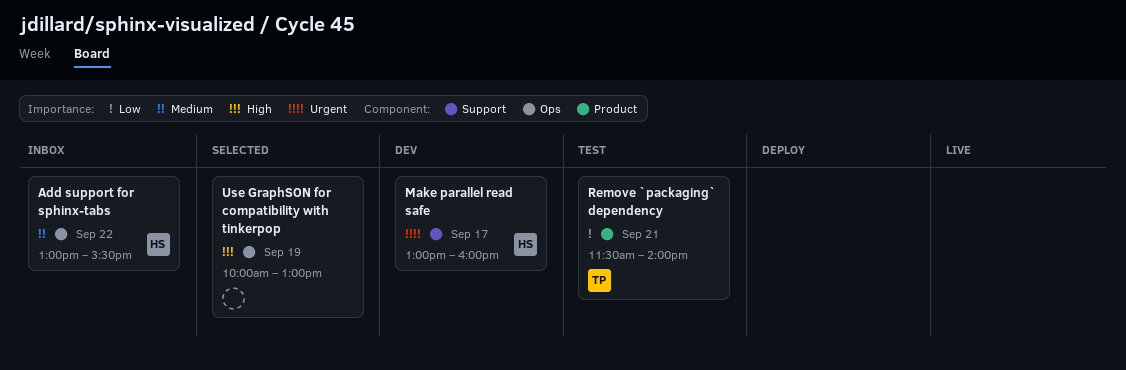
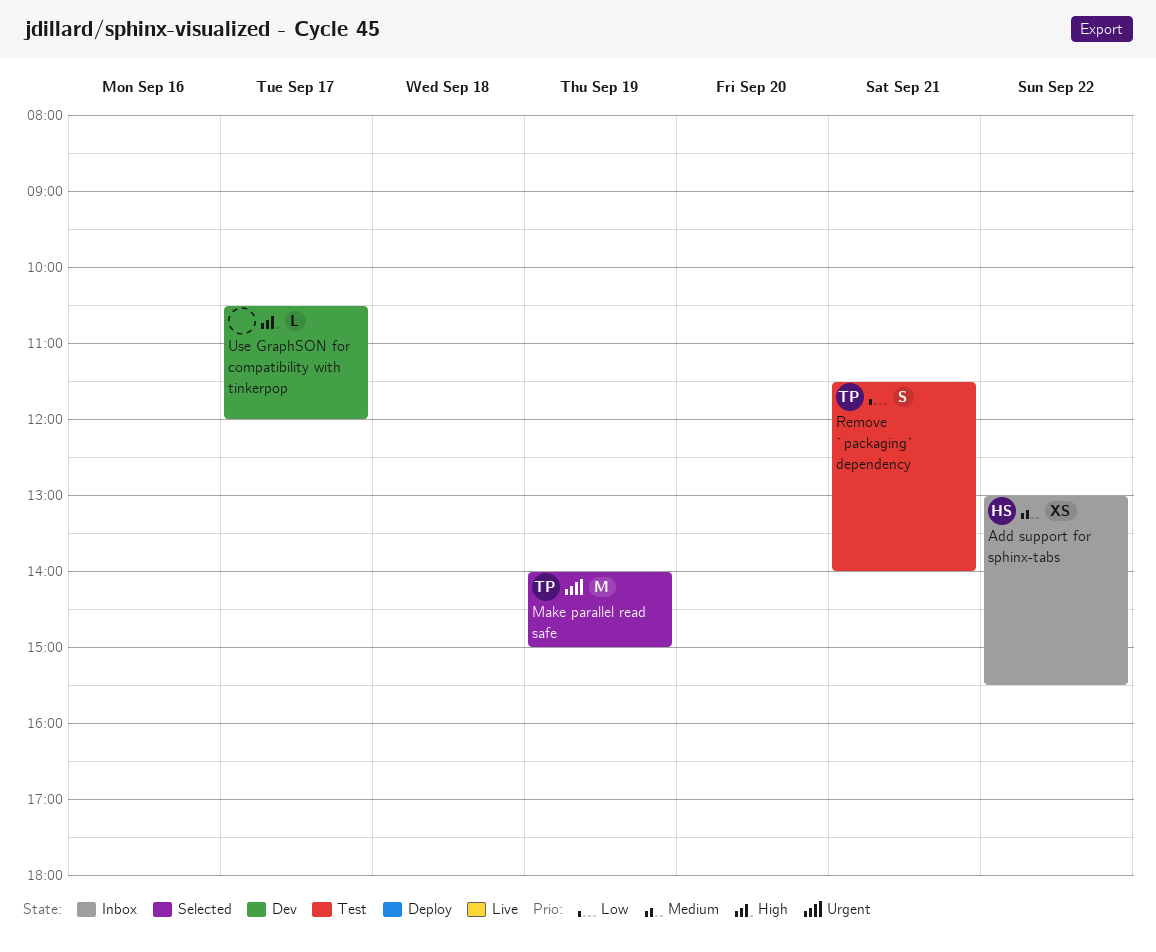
Make parallel read safe, status: Dev -> Selected
Make parallel read safe, owner: HS -> TP
Make parallel read safe, day: Sep 17 -> Sep 19
Make parallel read safe, begins: 13:00 -> 14:00
Make parallel read safe, ends: 16:00 -> 15:00
Use GraphSON for compatibility with tinkerpop, status: Selected -> Dev
Use GraphSON for compatibility with tinkerpop, day: Sep 19 -> Sep 17
Use GraphSON for compatibility with tinkerpop, begins: 10:00 -> 10:30
Use GraphSON for compatibility with tinkerpop, ends: 13:00 -> 12:00

